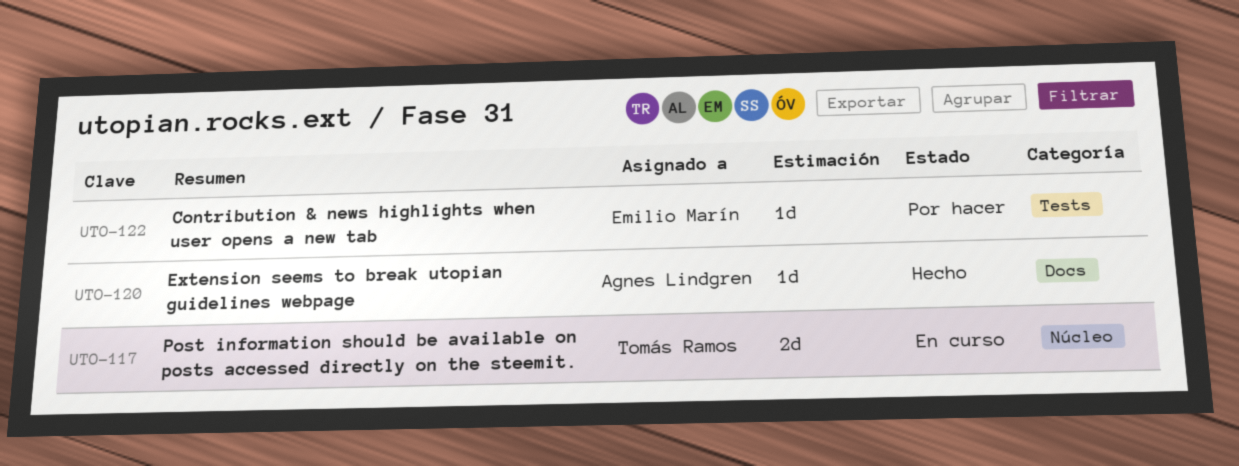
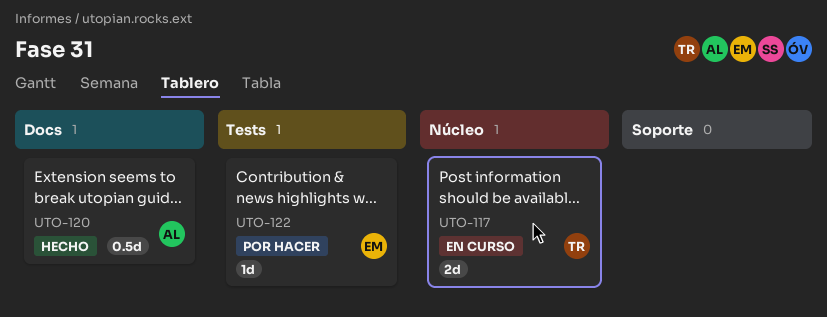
UTO-120, estimate: 1d -> 0.5d

